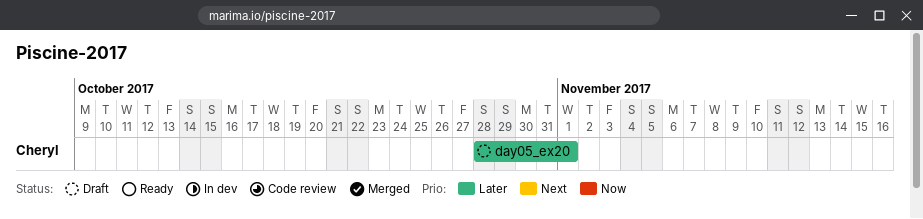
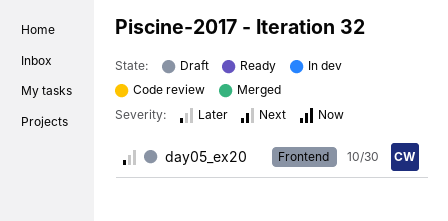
day05_ex20, due: Nov 1 -> Oct 30

